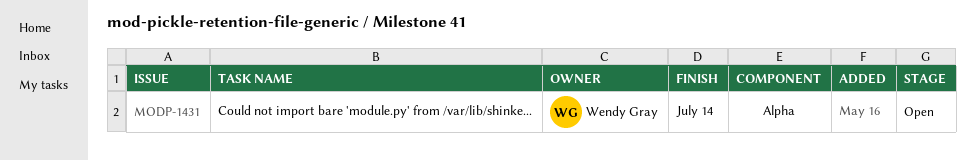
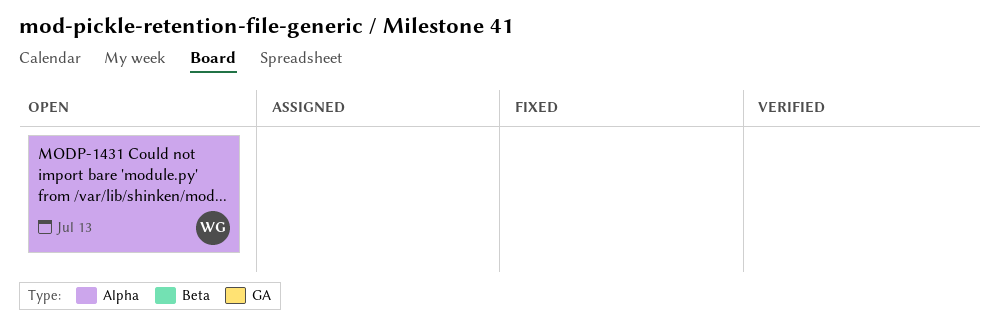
MODP-1431, due: Jul 14 -> Jul 13

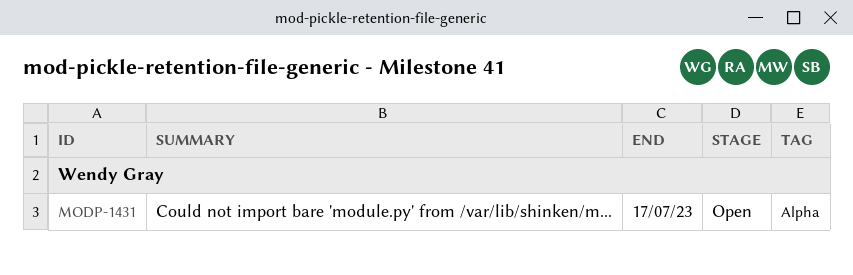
MODP-1431, due: Jul 13 -> Jul 17

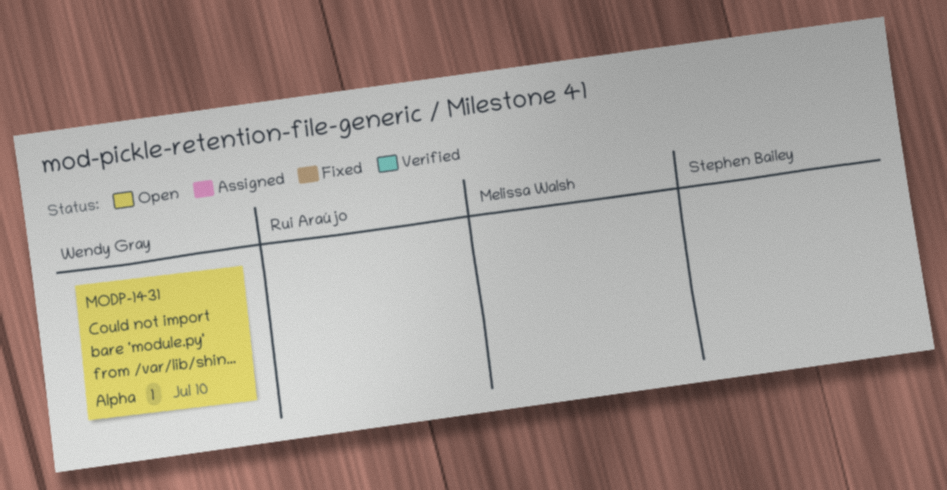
MODP-1431, due: Jul 17 -> Jul 10

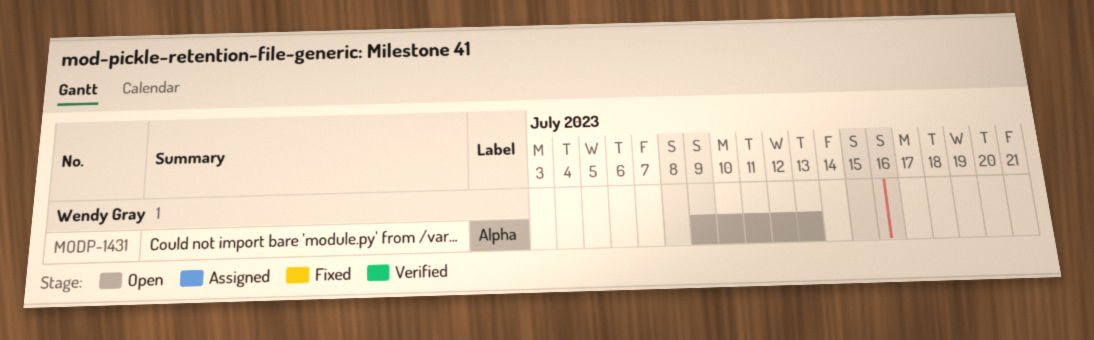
MODP-1431, due: Jul 10 -> Jul 13

